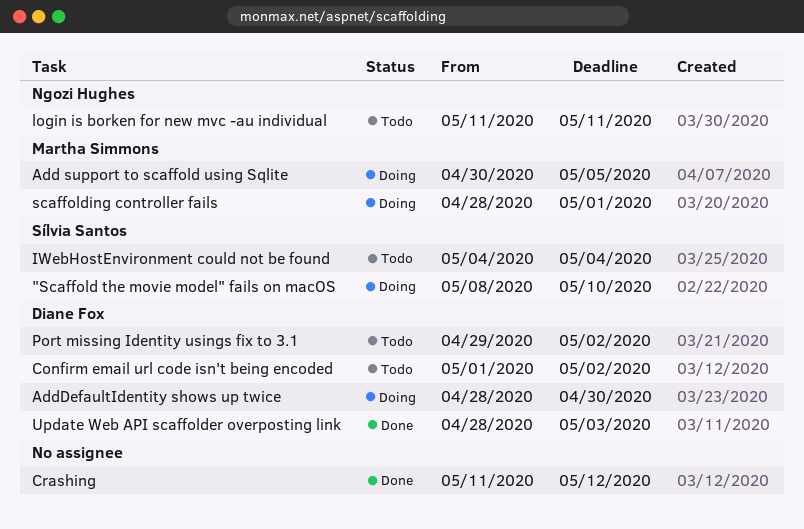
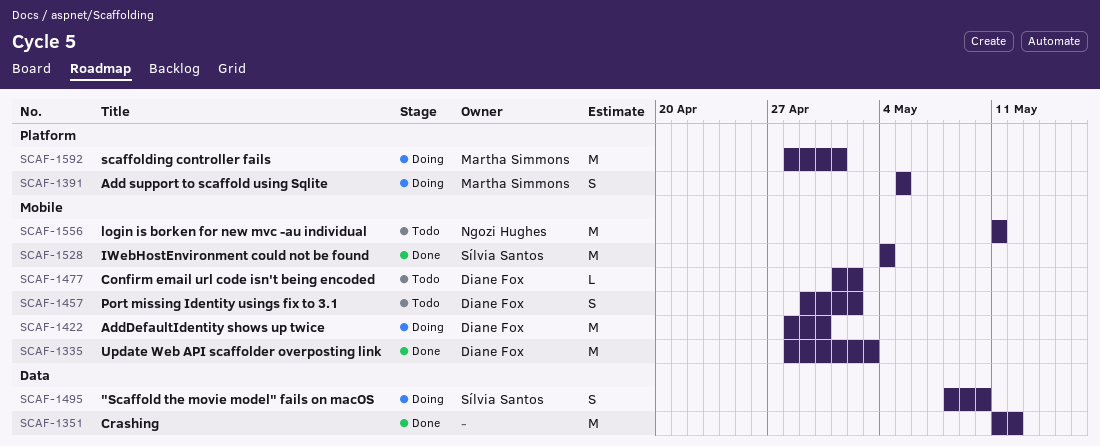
Add support to scaffold using Sqlite, start: Apr 30 -> May 5
IWebHostEnvironment could not be found, status: Todo -> Done

